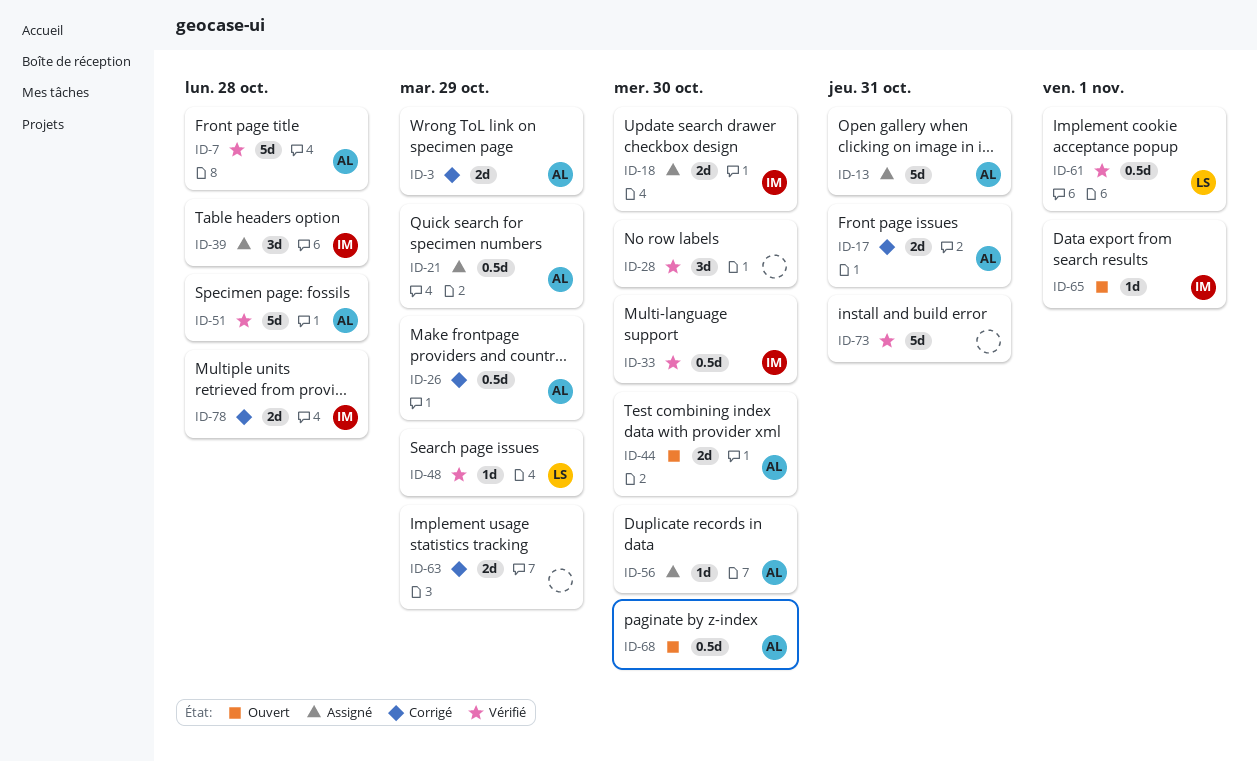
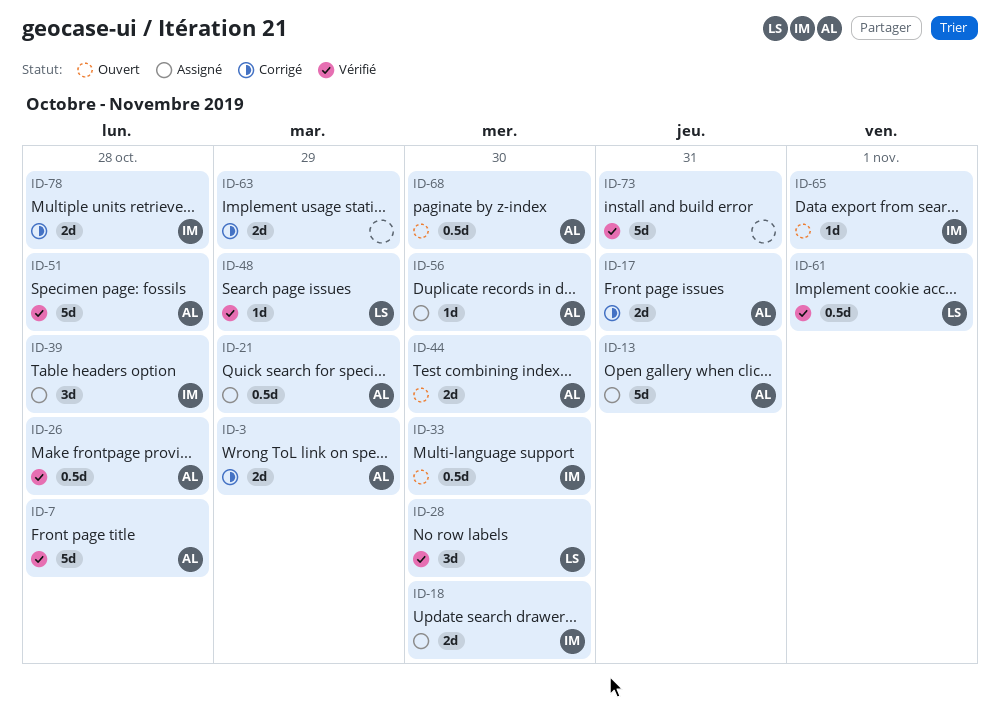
ID-26, status: Corrigé -> Vérifié
ID-26, due: Oct 29 -> Oct 28
ID-28, owner: none -> LS
ID-33, status: Vérifié -> Ouvert

